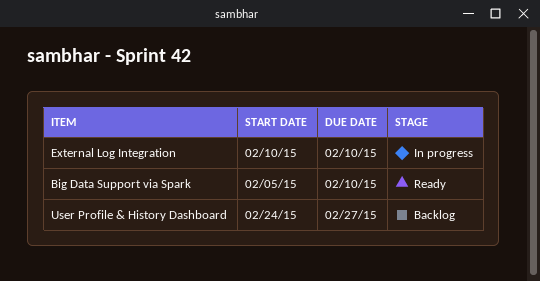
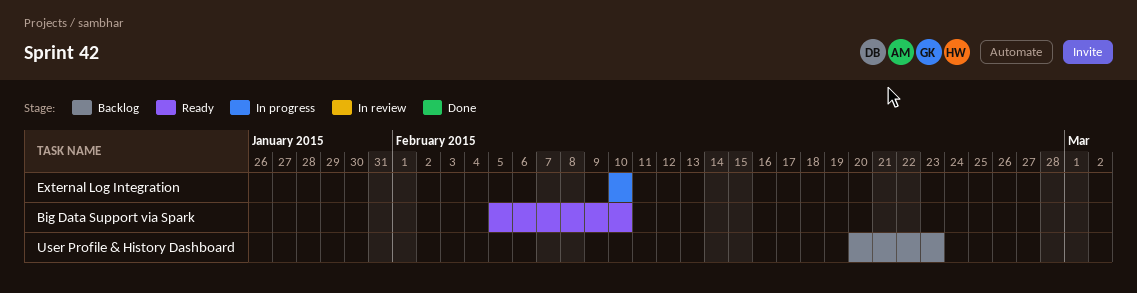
User Profile & History Dashboard, start: Feb 24 -> Feb 20
User Profile & History Dashboard, due: Feb 27 -> Feb 23

